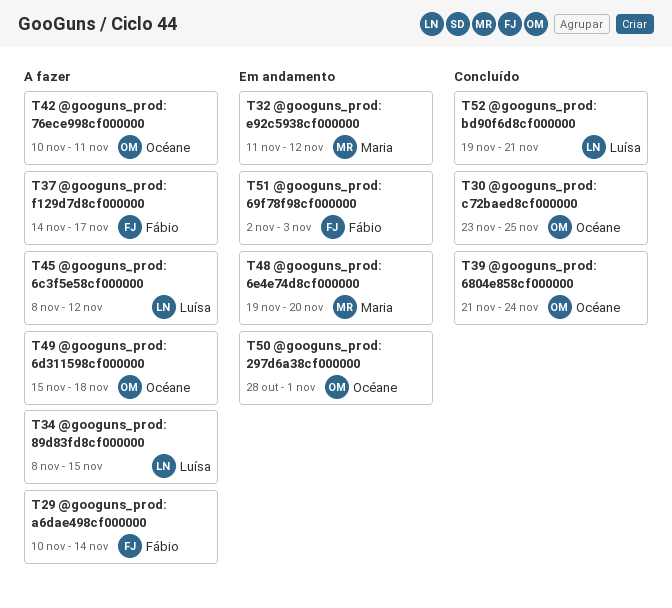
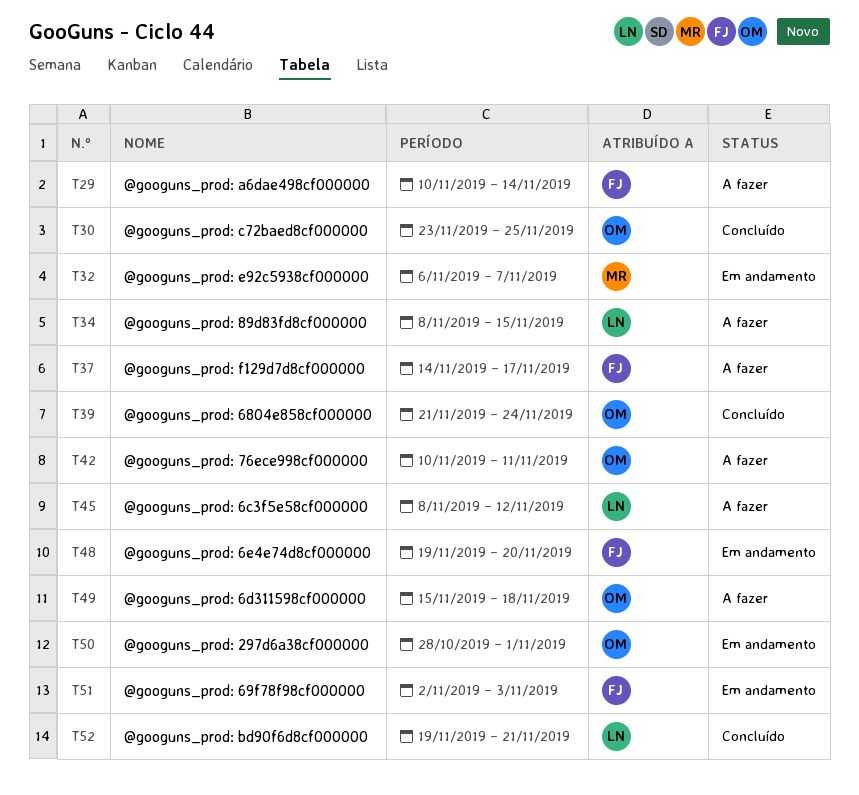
T32, start: Nov 11 -> Nov 6
T32, due: Nov 12 -> Nov 7
T48, owner: Maria -> Fábio

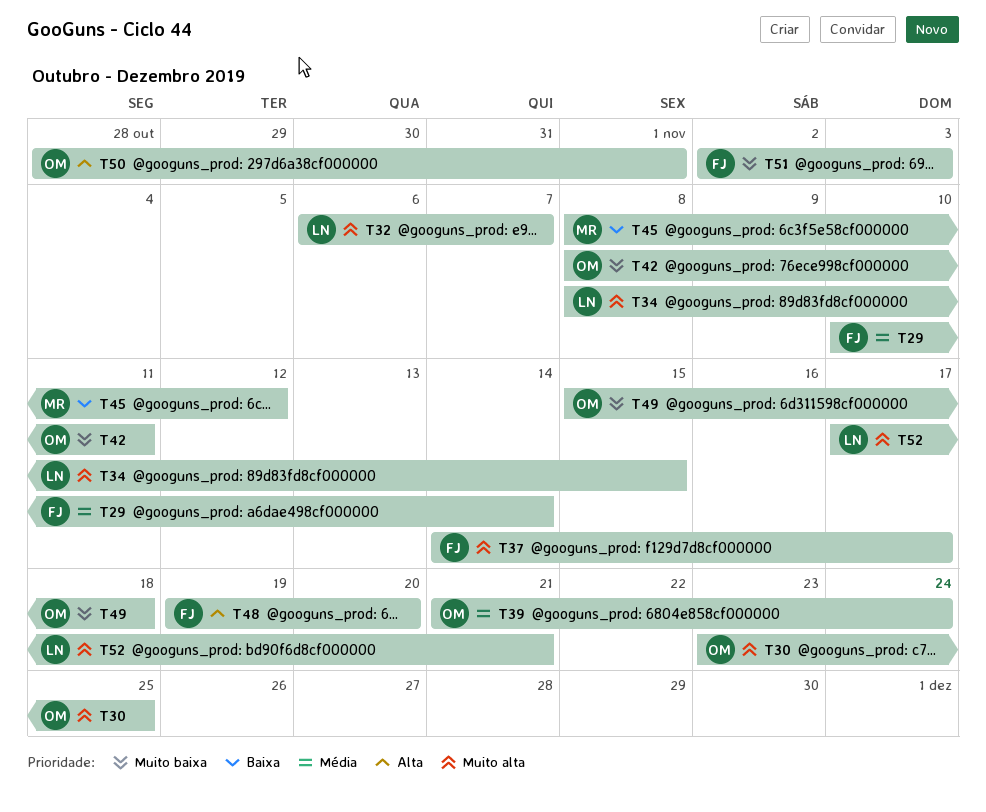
T32, owner: MR -> LN
T42, start: Nov 10 -> Nov 8
T45, owner: LN -> MR
T52, start: Nov 19 -> Nov 17

